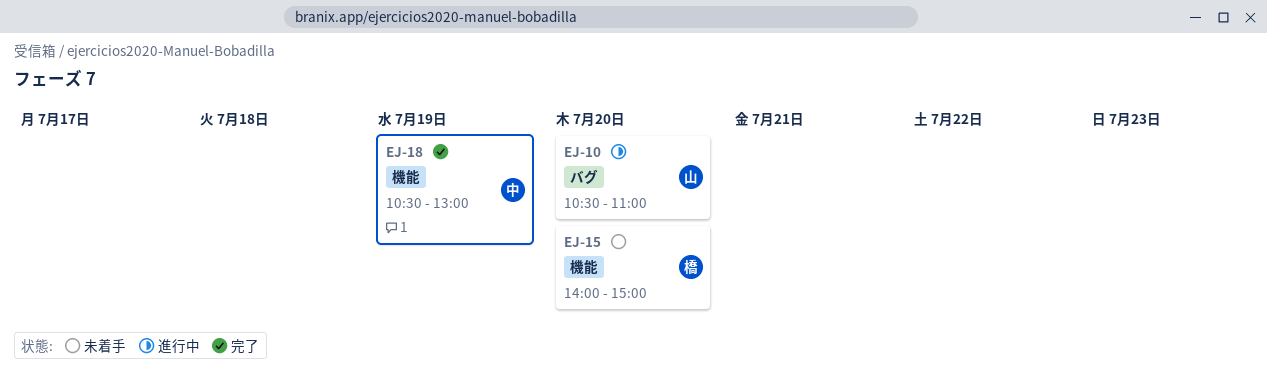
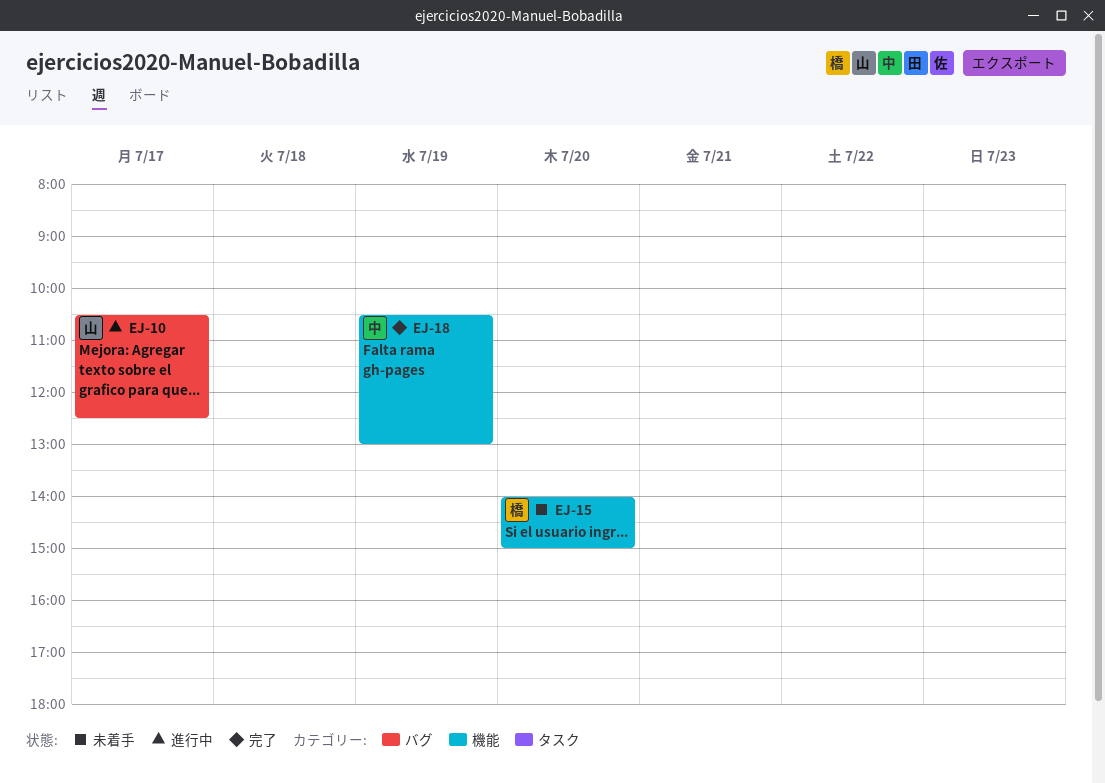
EJ-10, day: Jul 20 -> Jul 17
EJ-10, ends: 11:00 -> 12:30

